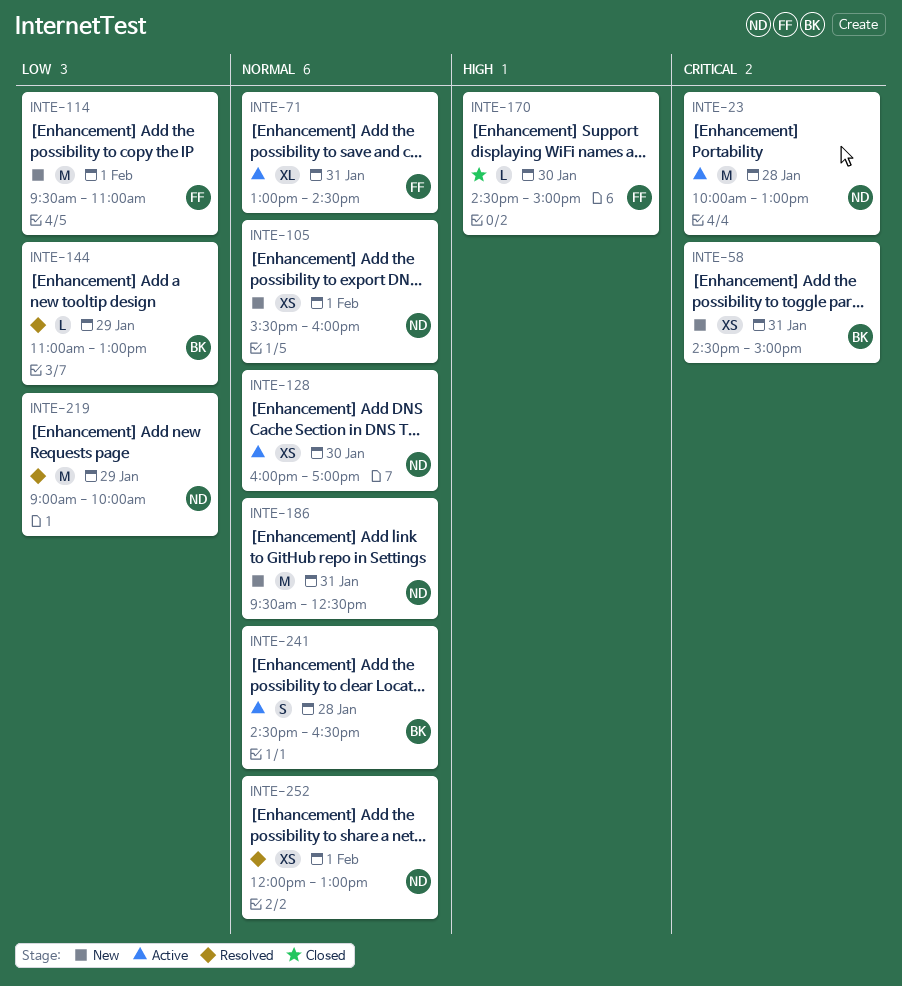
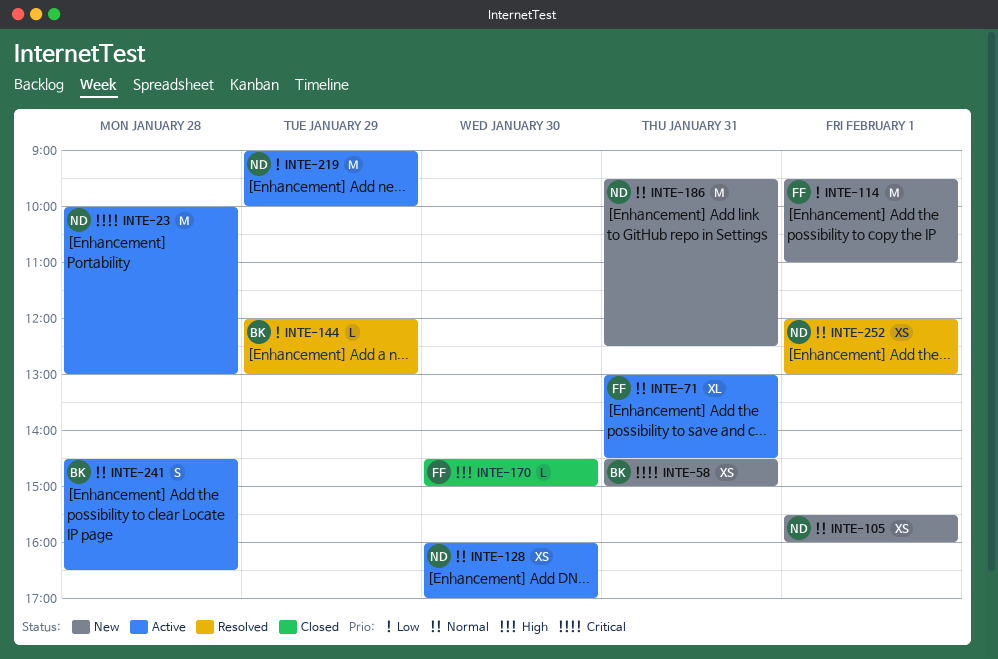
INTE-144, begins: 11:00 -> 12:00
INTE-219, status: Resolved -> Active

